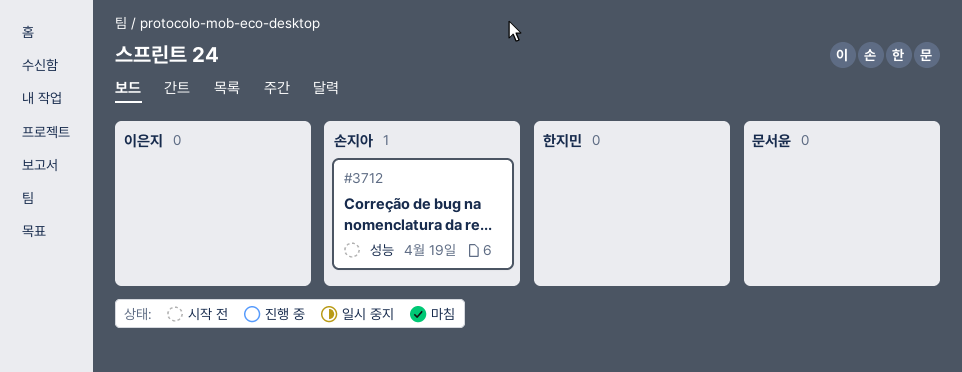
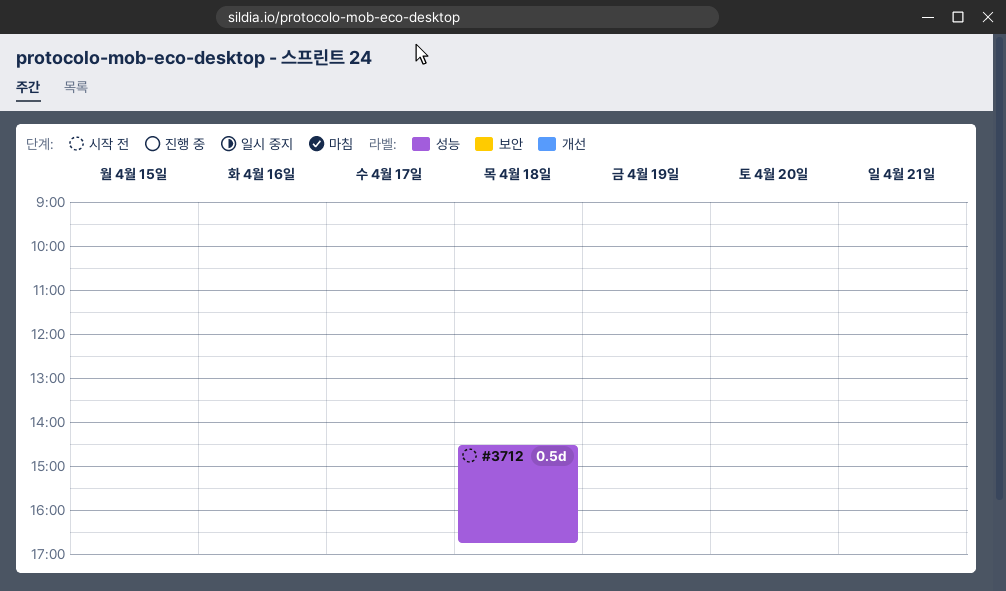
#3712, day: Apr 19 -> Apr 18

